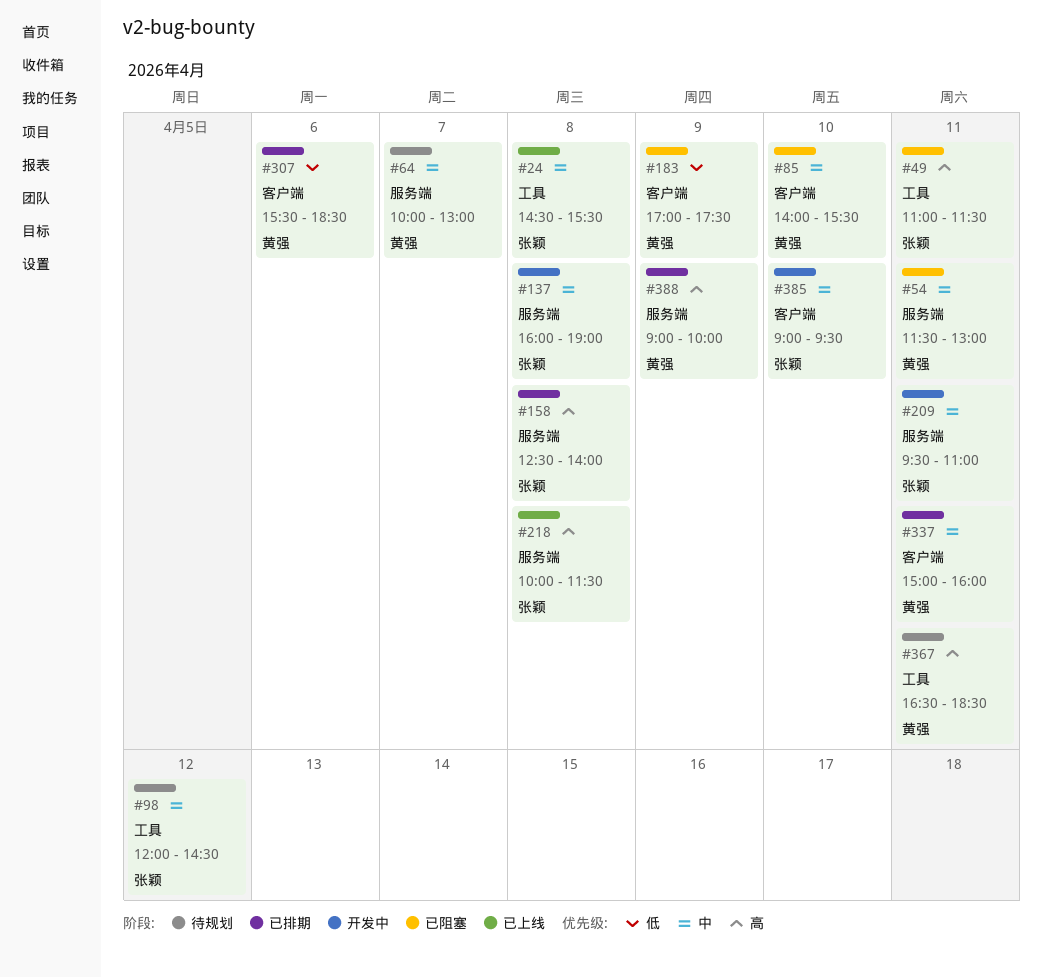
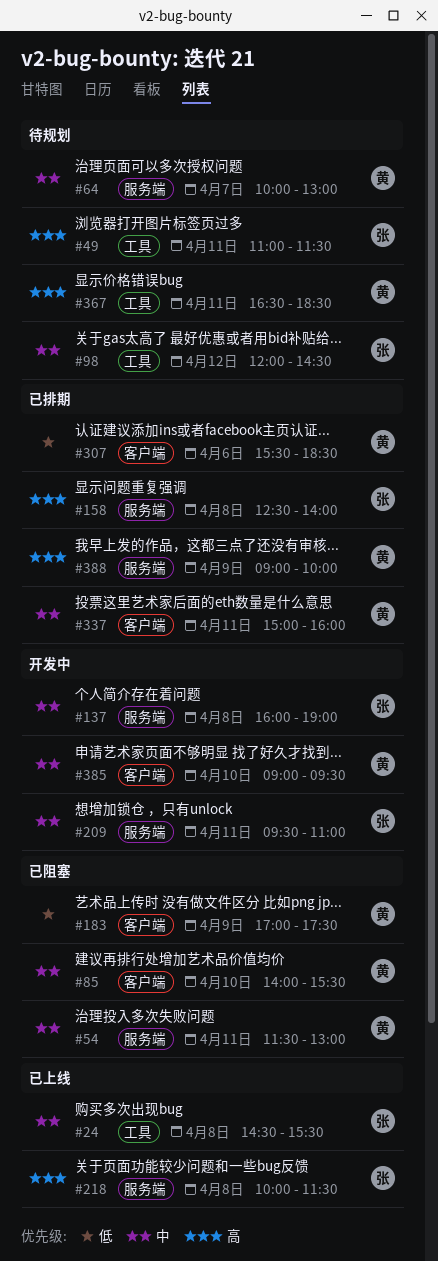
#49, status: 已阻塞 -> 待规划
#385, owner: 张颖 -> 黄强

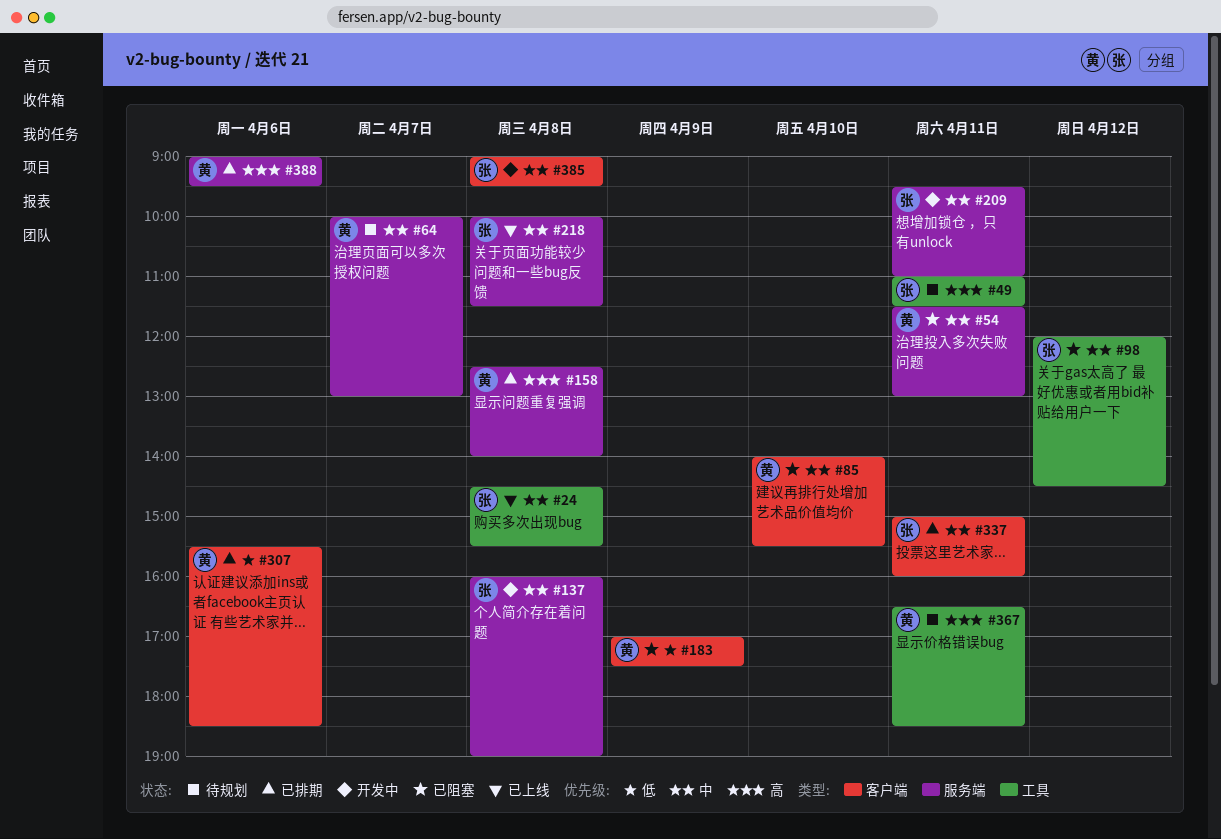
#98, status: 待规划 -> 已阻塞
#158, owner: 张 -> 黄
#218, priority: 高 -> 中
#337, owner: 黄 -> 张
#385, owner: 黄 -> 张
#385, day: Apr 10 -> Apr 8
#388, day: Apr 9 -> Apr 6
#388, ends: 10:00 -> 09:30

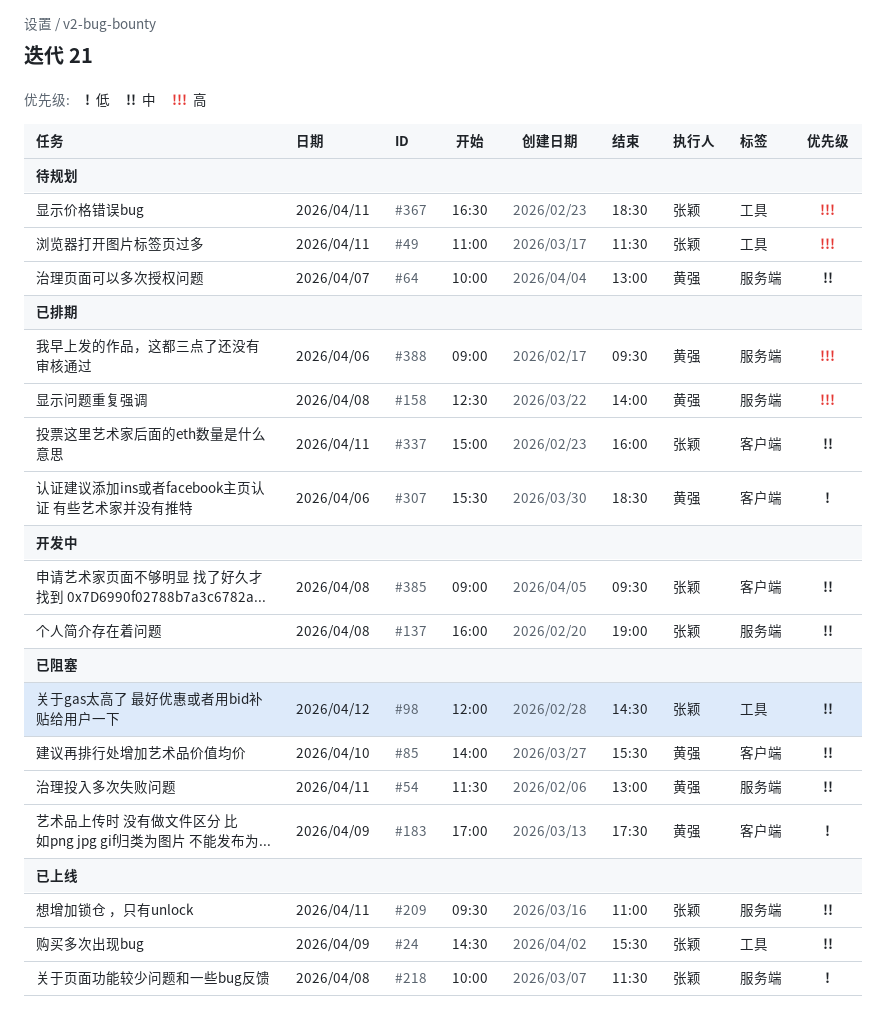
#24, day: Apr 8 -> Apr 9
#209, status: 开发中 -> 已上线
#218, priority: 中 -> 低
#367, owner: 黄强 -> 张颖

